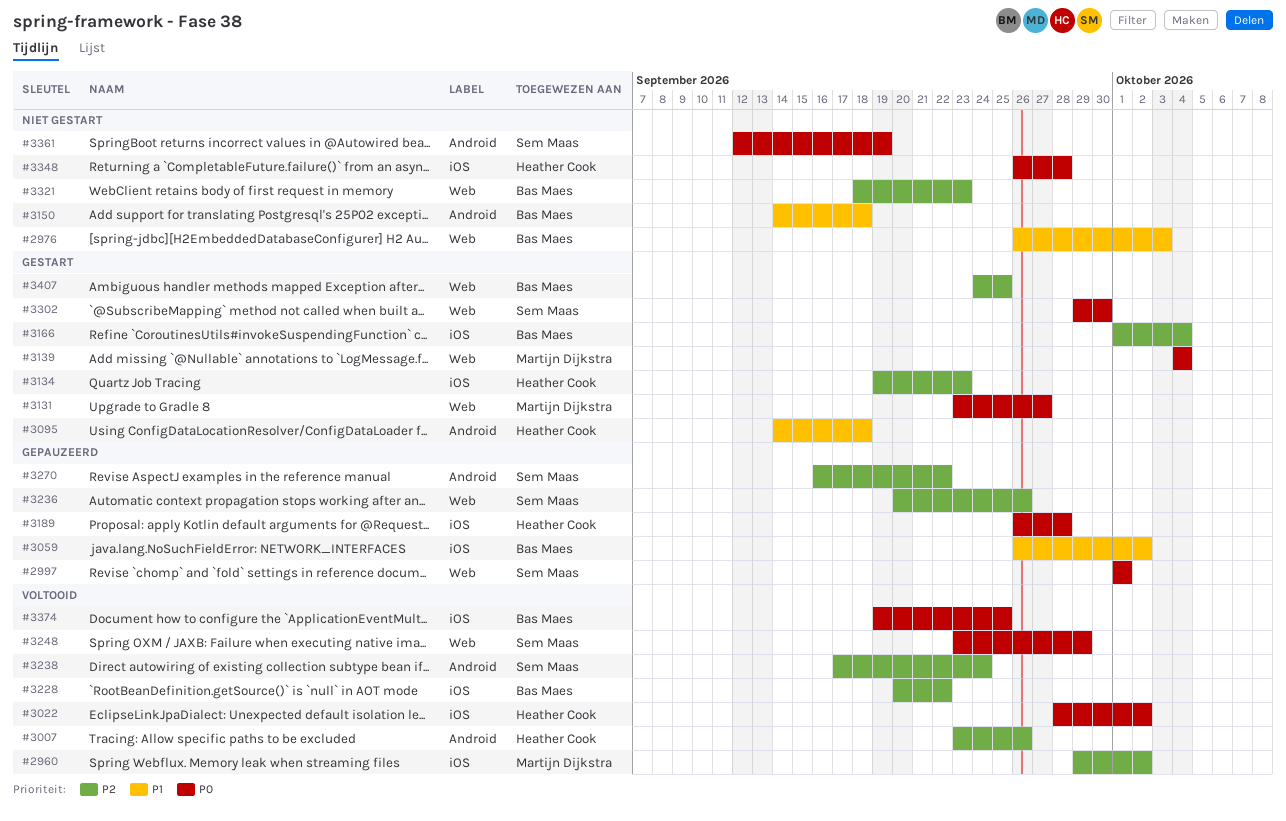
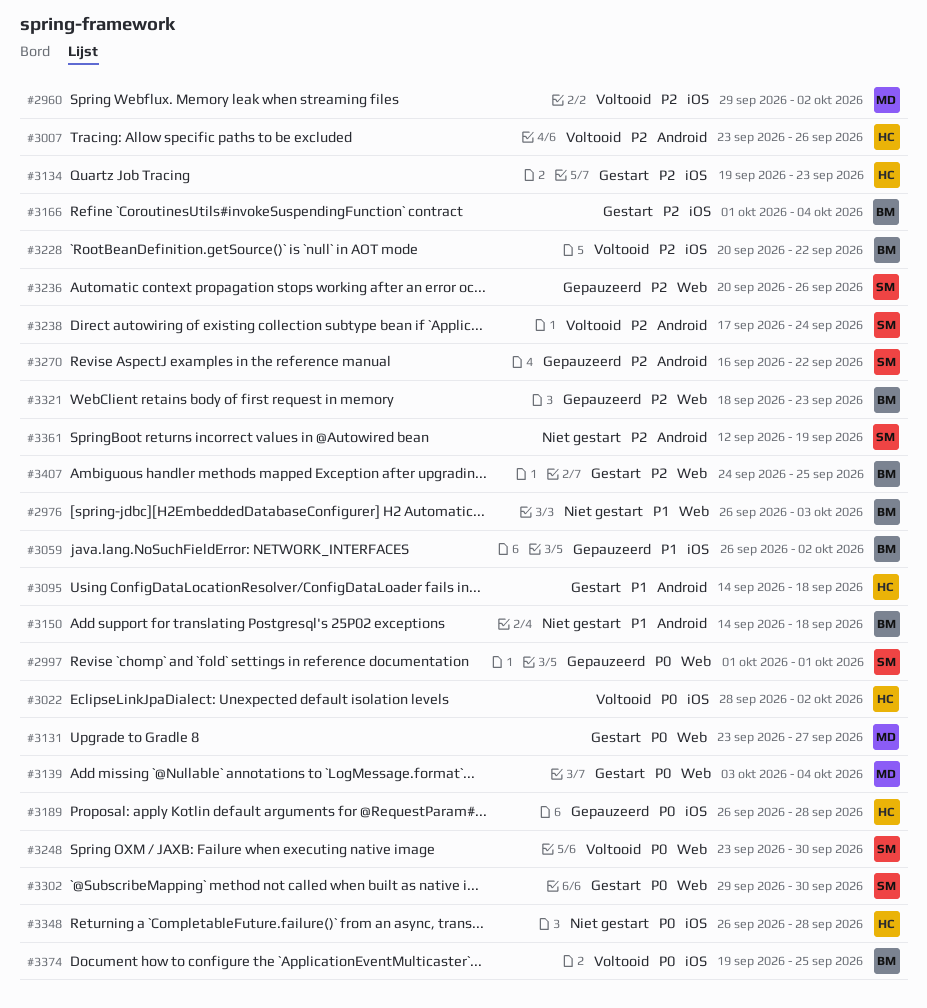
#3139, start: Oct 4 -> Oct 3
#3248, due: Sep 29 -> Sep 30
#3321, status: Niet gestart -> Gepauzeerd
#3361, priority: P0 -> P2

